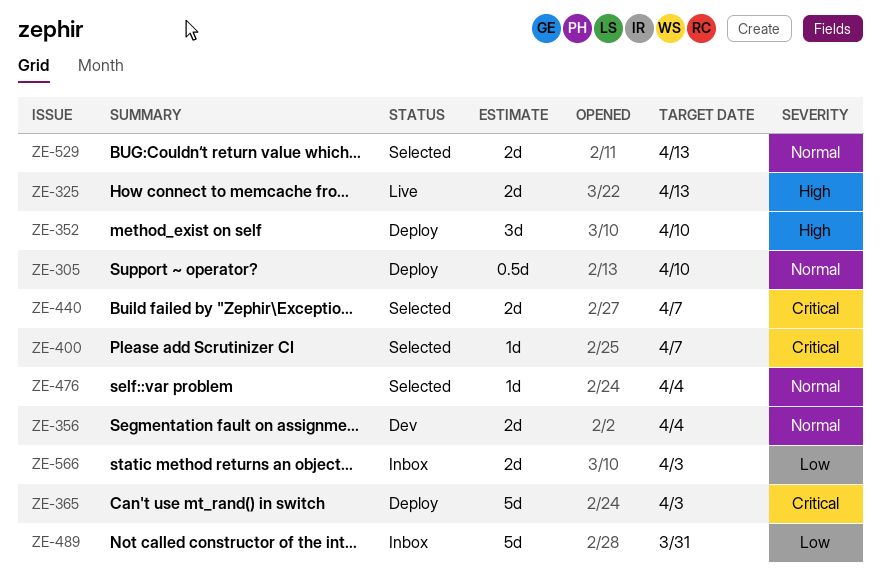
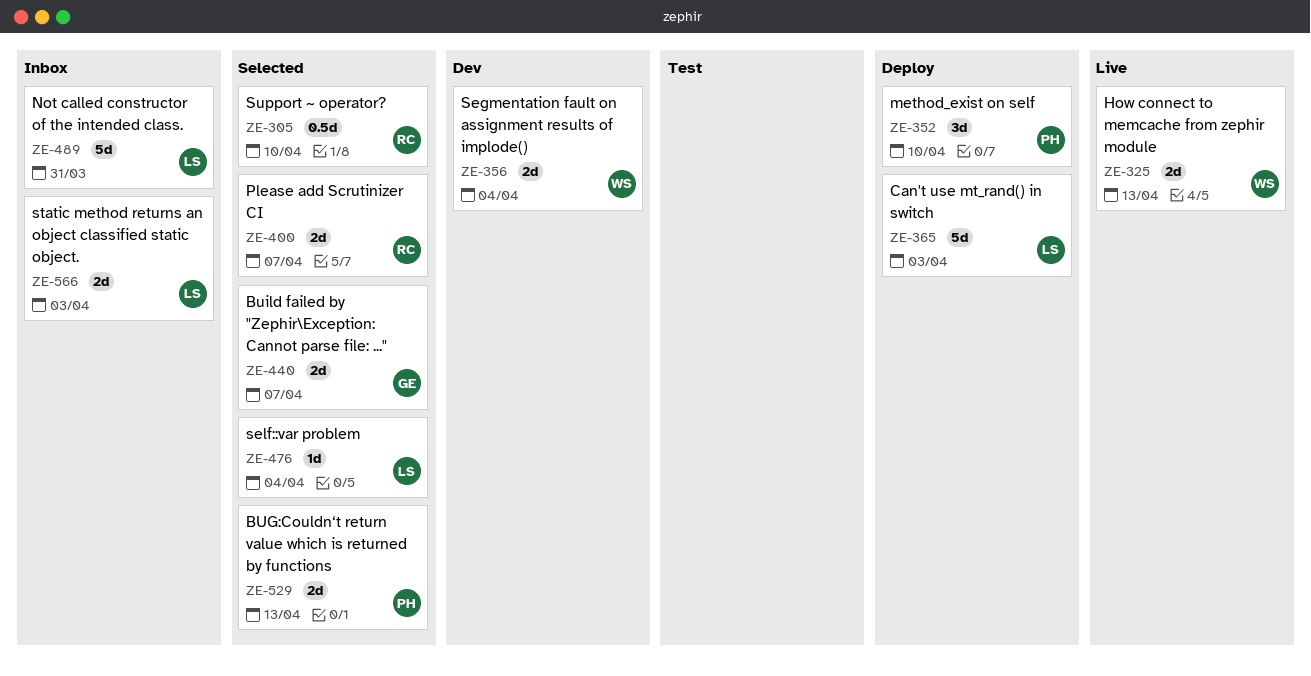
ZE-305, status: Deploy -> Selected
ZE-400, estimate: 1d -> 2d

